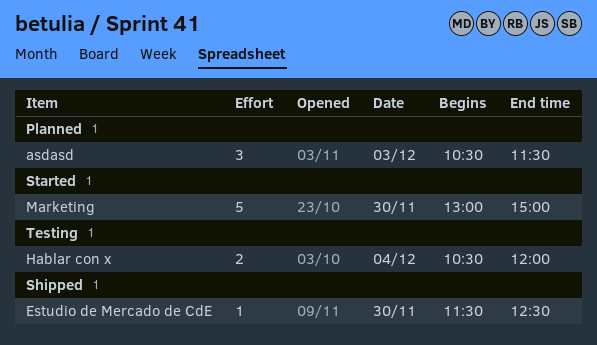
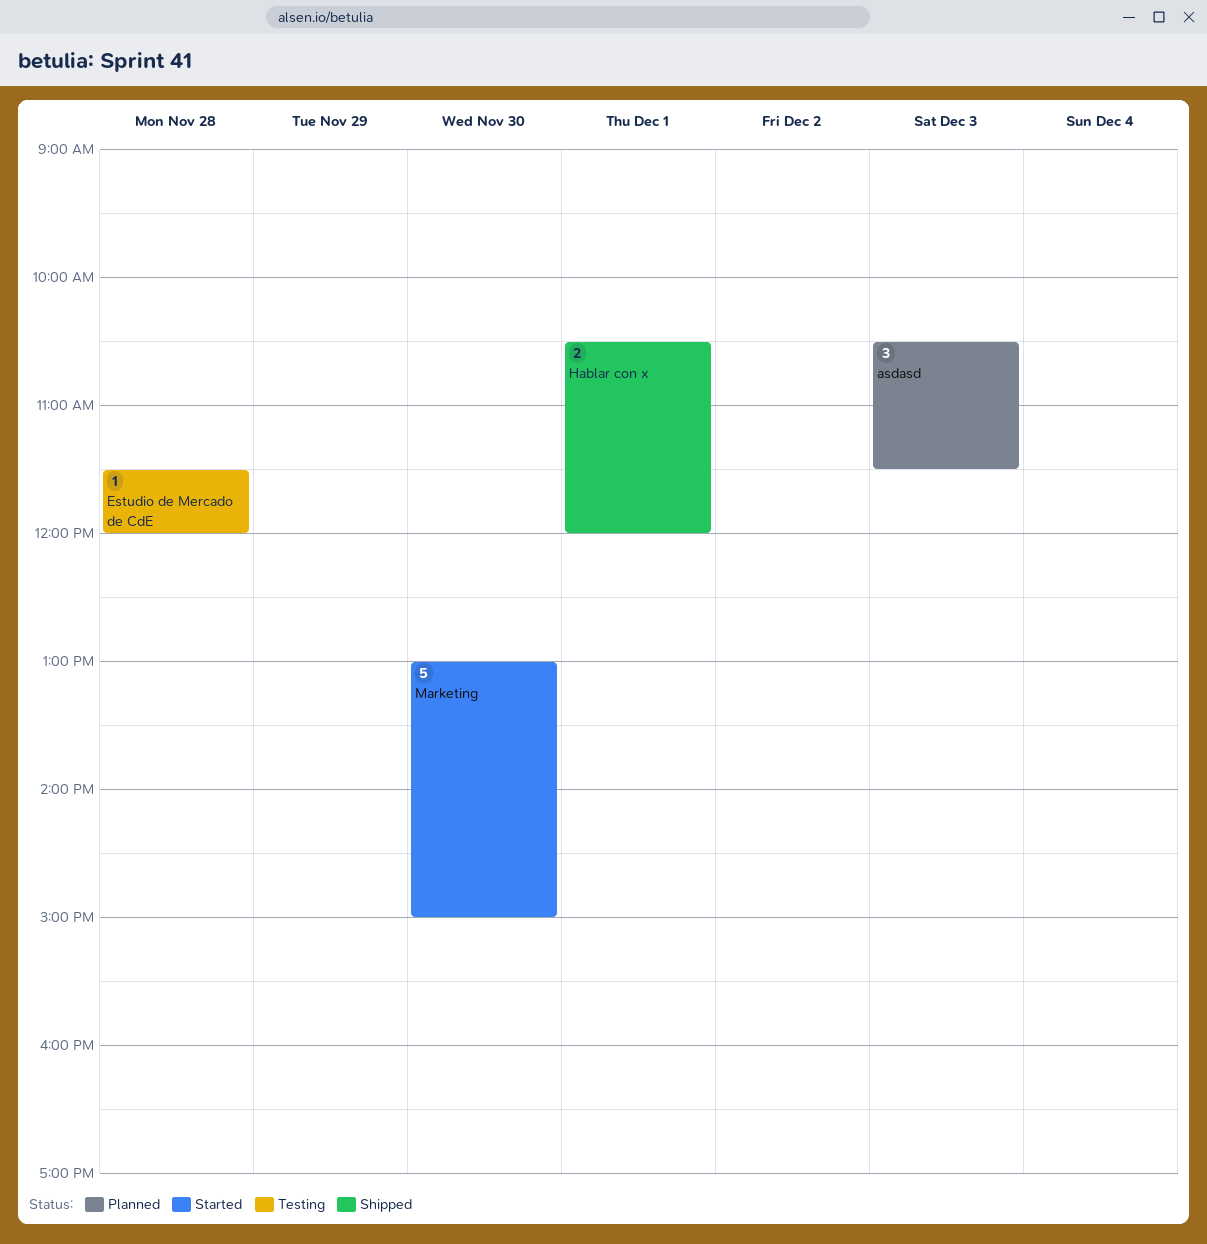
Estudio de Mercado de CdE, status: Shipped -> Testing
Estudio de Mercado de CdE, day: Nov 30 -> Nov 28
Estudio de Mercado de CdE, ends: 12:30 -> 12:00
Hablar con x, status: Testing -> Shipped
Hablar con x, day: Dec 4 -> Dec 1

